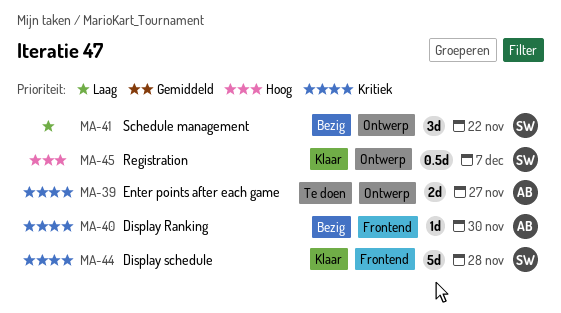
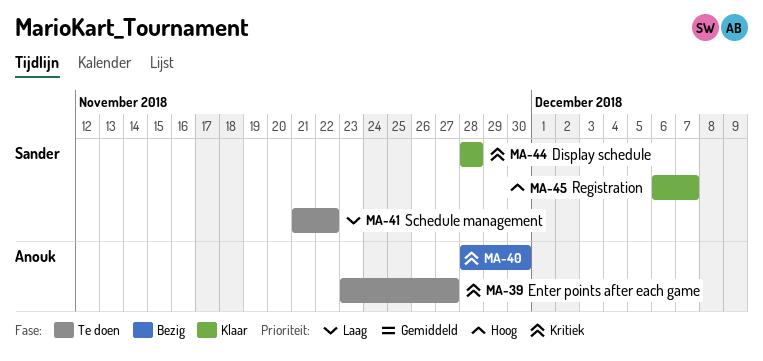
MA-41, status: Bezig -> Te doen

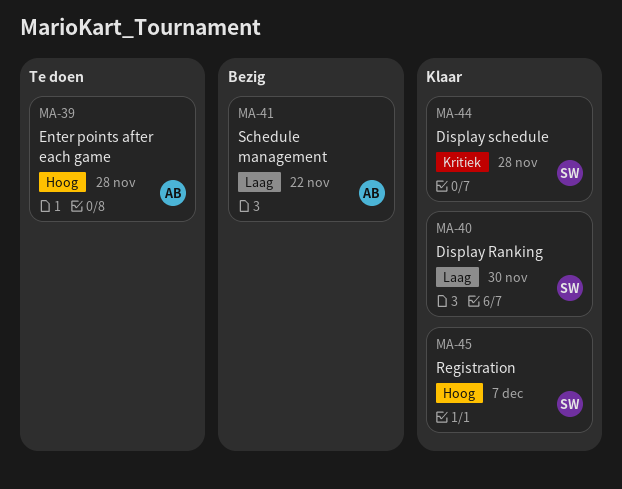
MA-39, priority: Kritiek -> Hoog
MA-39, due: Nov 27 -> Nov 28
MA-40, status: Bezig -> Klaar
MA-40, owner: Anouk -> Sander
MA-40, priority: Kritiek -> Laag
MA-41, status: Te doen -> Bezig
MA-41, owner: Sander -> Anouk

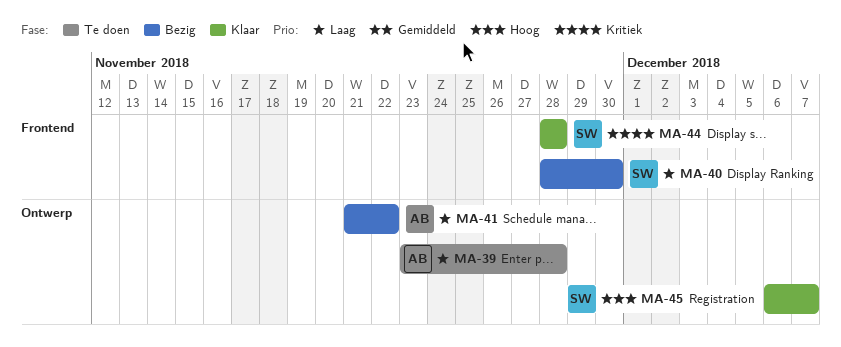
MA-39, priority: Hoog -> Laag
MA-40, status: Klaar -> Bezig

